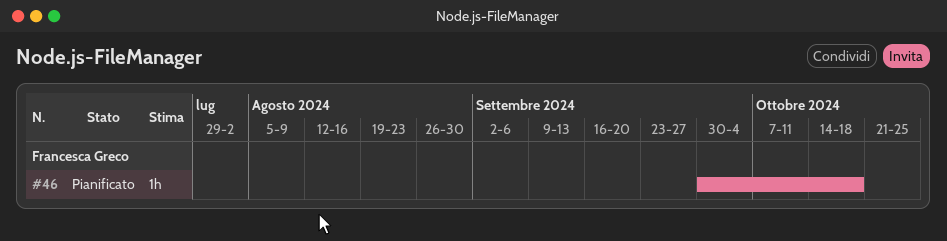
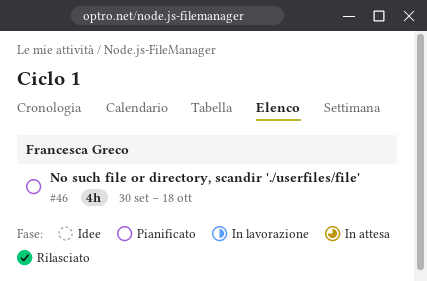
#46, estimate: 1h -> 4h

